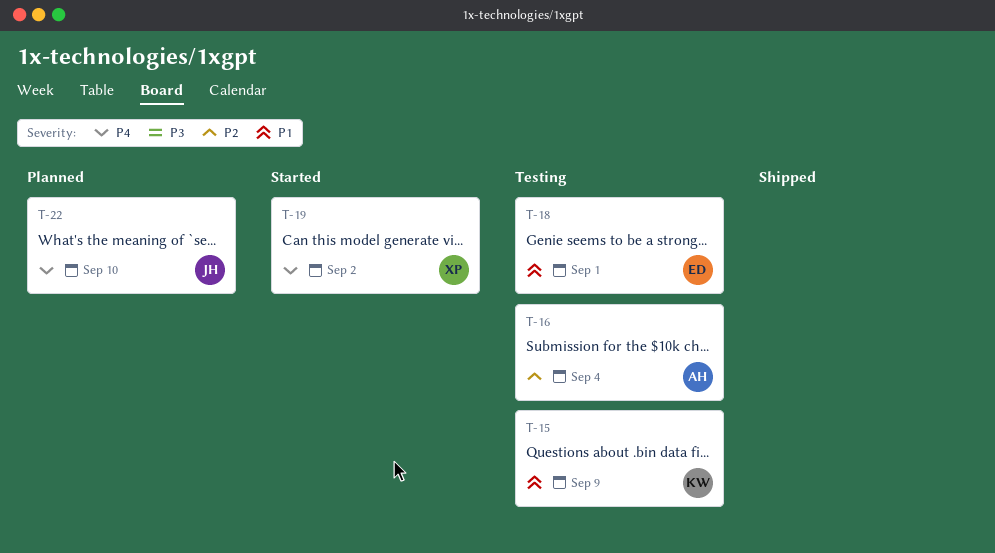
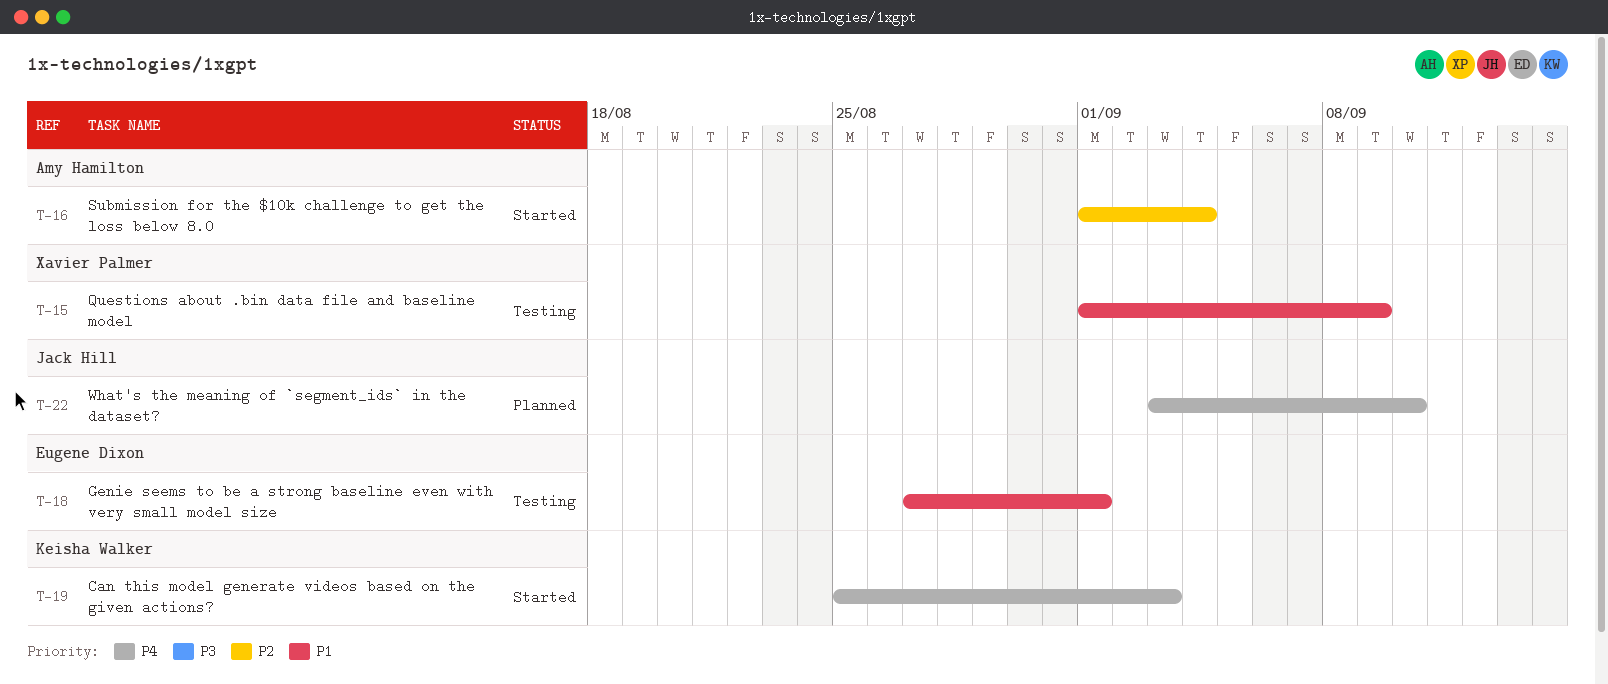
T-15, owner: Keisha Walker -> Xavier Palmer
T-16, status: Testing -> Started
T-19, owner: Xavier Palmer -> Keisha Walker
T-19, due: Sep 2 -> Sep 3

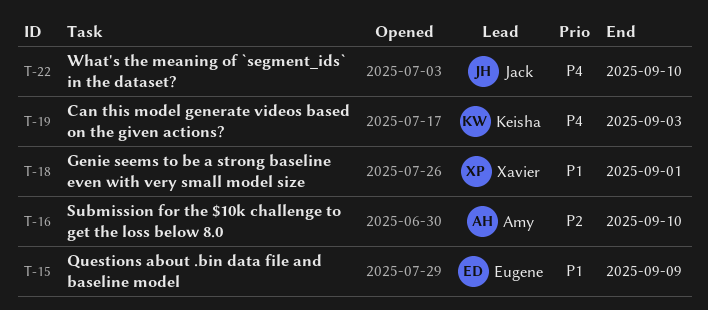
T-15, owner: Xavier Palmer -> Eugene Dixon
T-16, due: Sep 4 -> Sep 10
T-18, owner: Eugene Dixon -> Xavier Palmer

